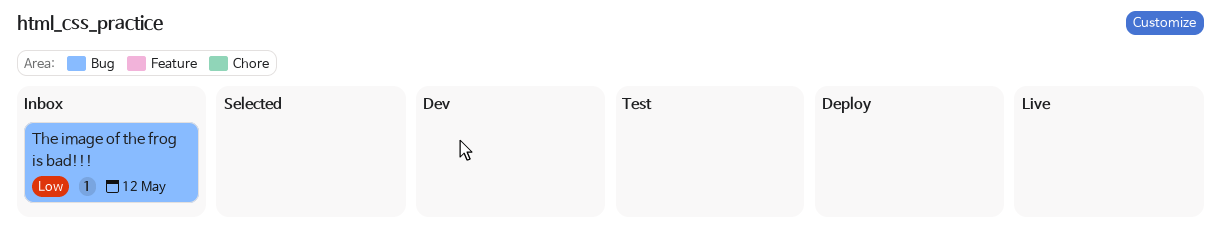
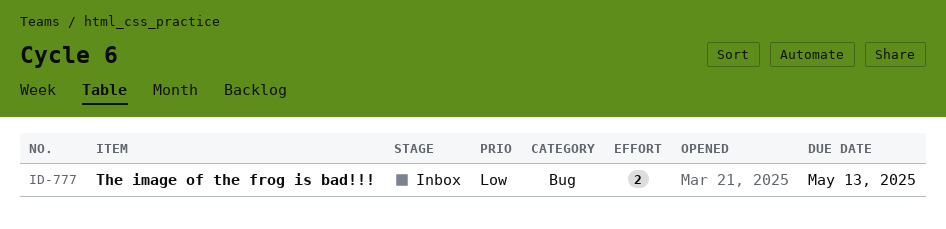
The image of the frog is bad!!!, estimate: 1 -> 2
The image of the frog is bad!!!, due: May 12 -> May 13

